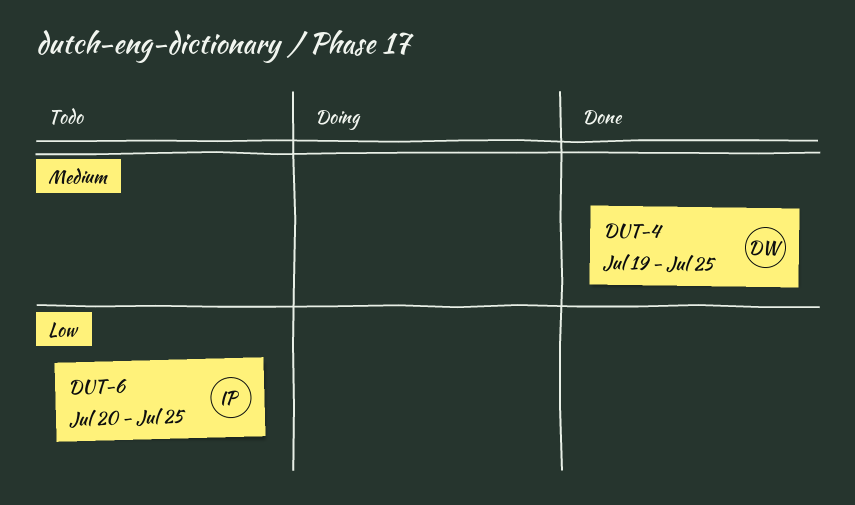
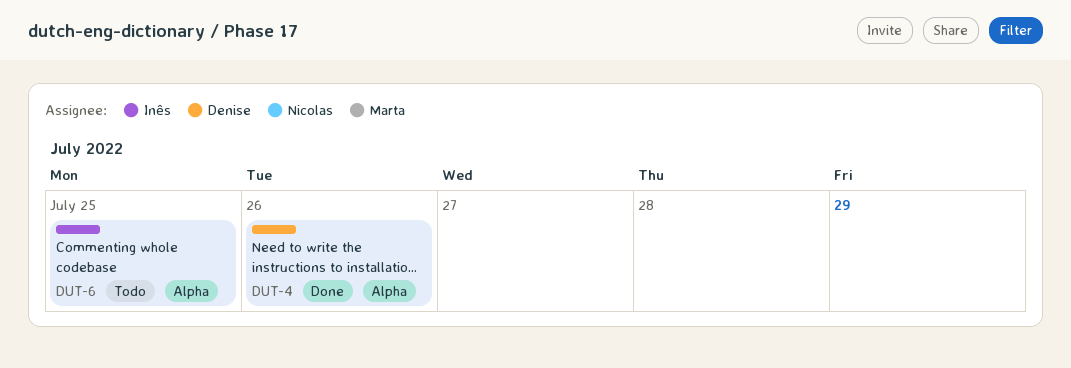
DUT-4, due: Jul 25 -> Jul 26

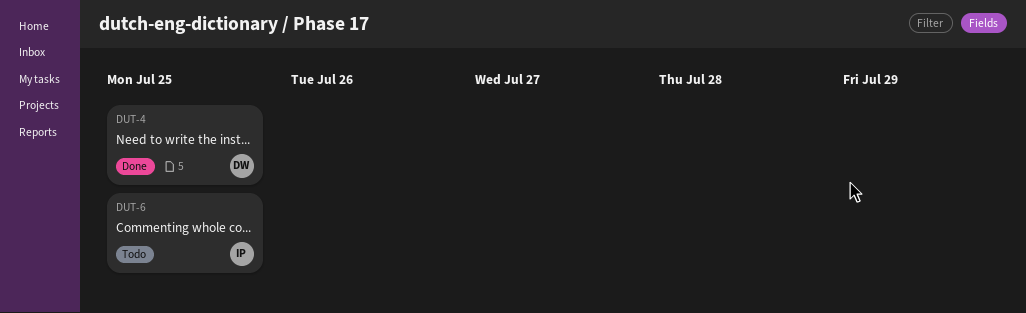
DUT-4, due: Jul 26 -> Jul 25

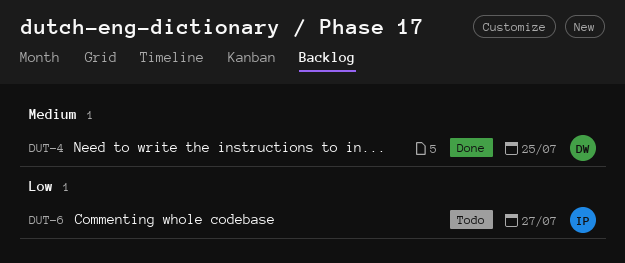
DUT-6, due: Jul 25 -> Jul 27

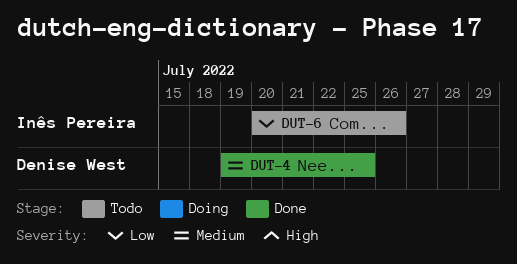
DUT-6, due: Jul 27 -> Jul 26

